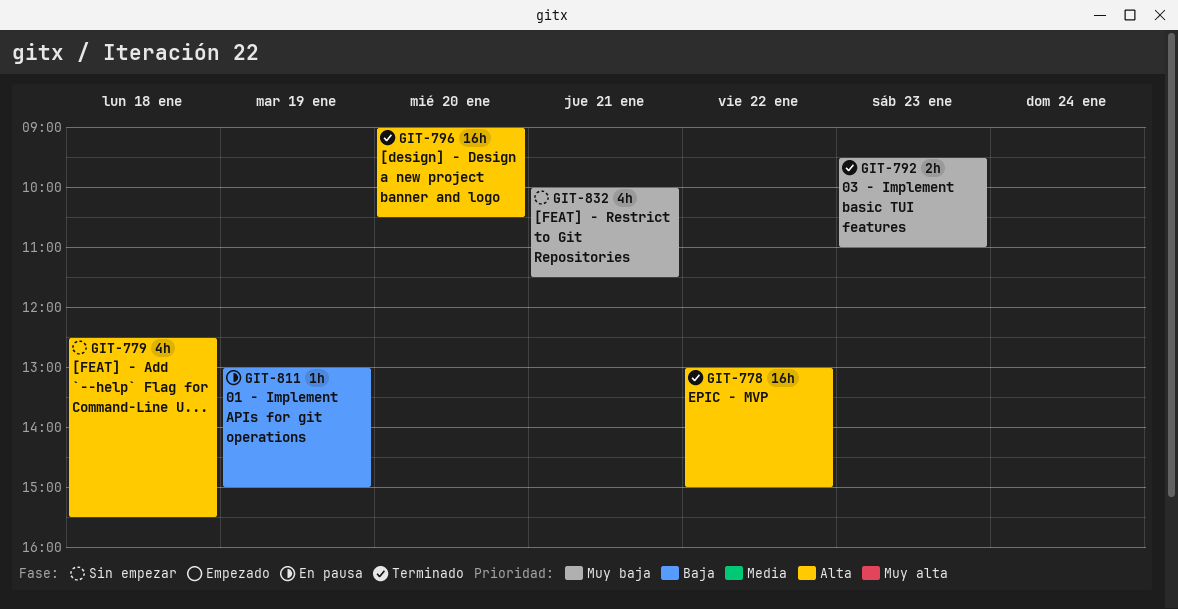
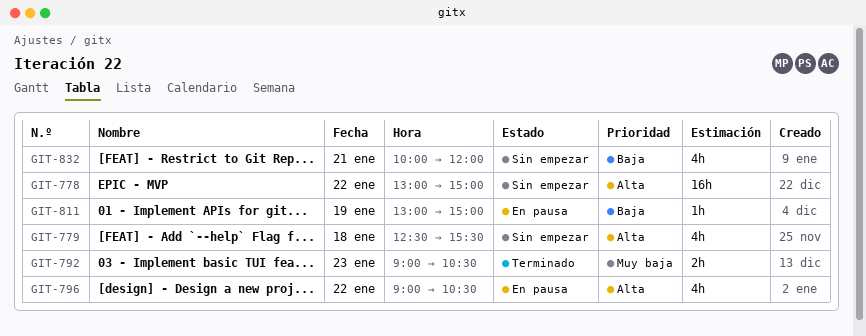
GIT-778, status: Terminado -> Sin empezar
GIT-792, begins: 09:30 -> 09:00
GIT-792, ends: 11:00 -> 10:30
GIT-796, status: Terminado -> En pausa
GIT-796, estimate: 16h -> 4h
GIT-796, day: Jan 20 -> Jan 22
GIT-832, priority: Muy baja -> Baja
GIT-832, ends: 11:30 -> 12:00

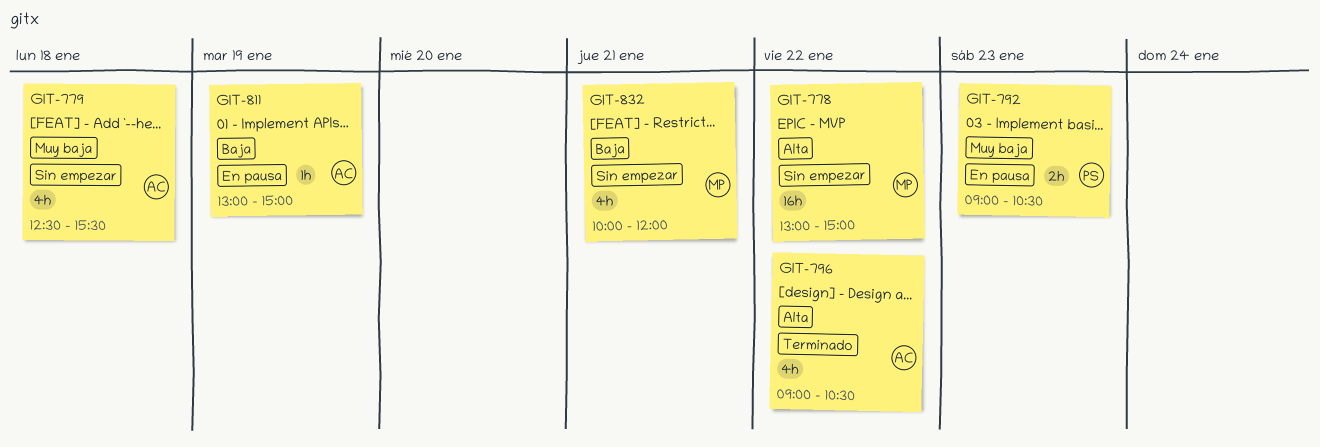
GIT-779, priority: Alta -> Muy baja
GIT-792, status: Terminado -> En pausa
GIT-796, status: En pausa -> Terminado

